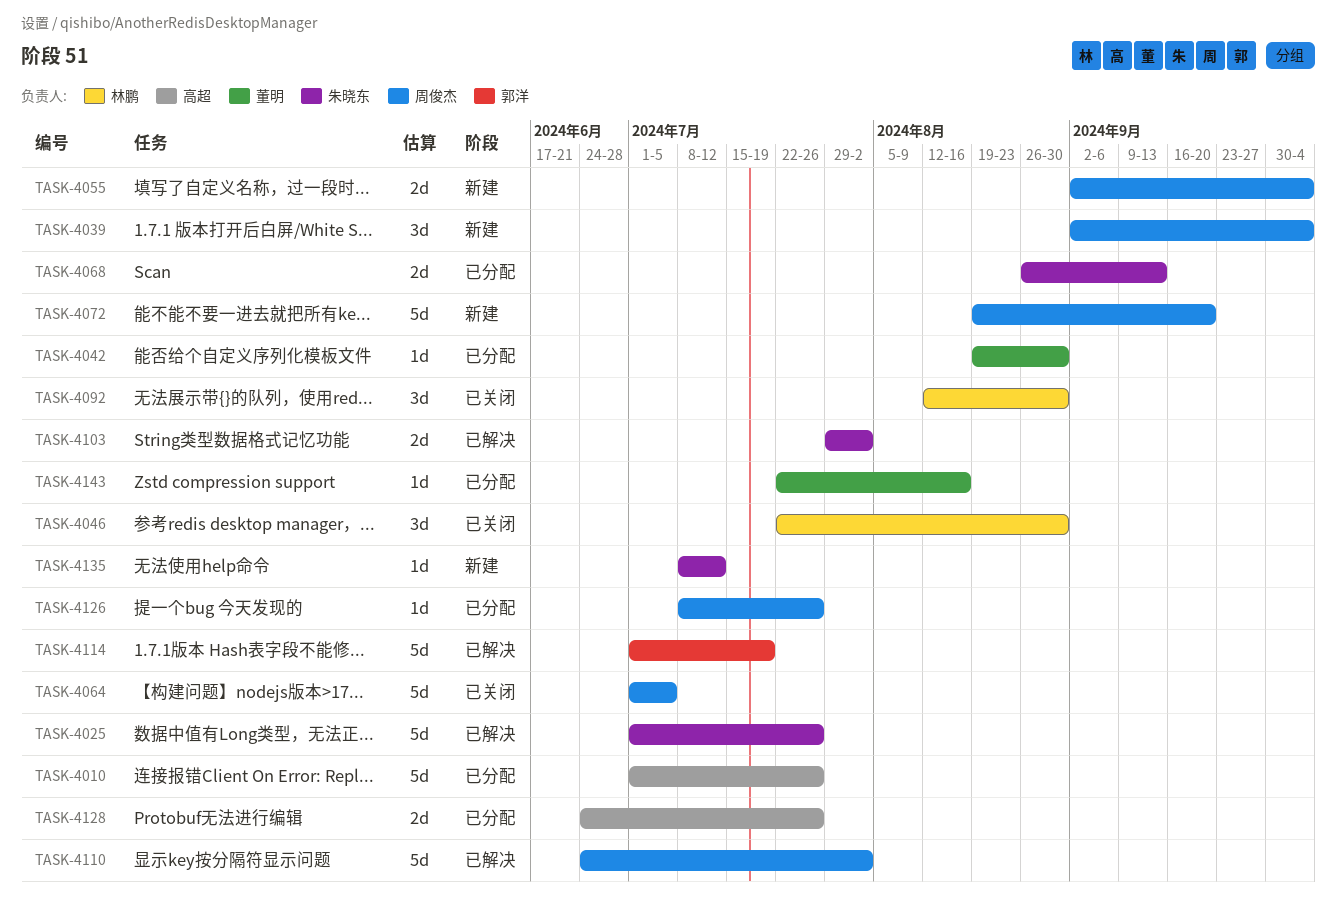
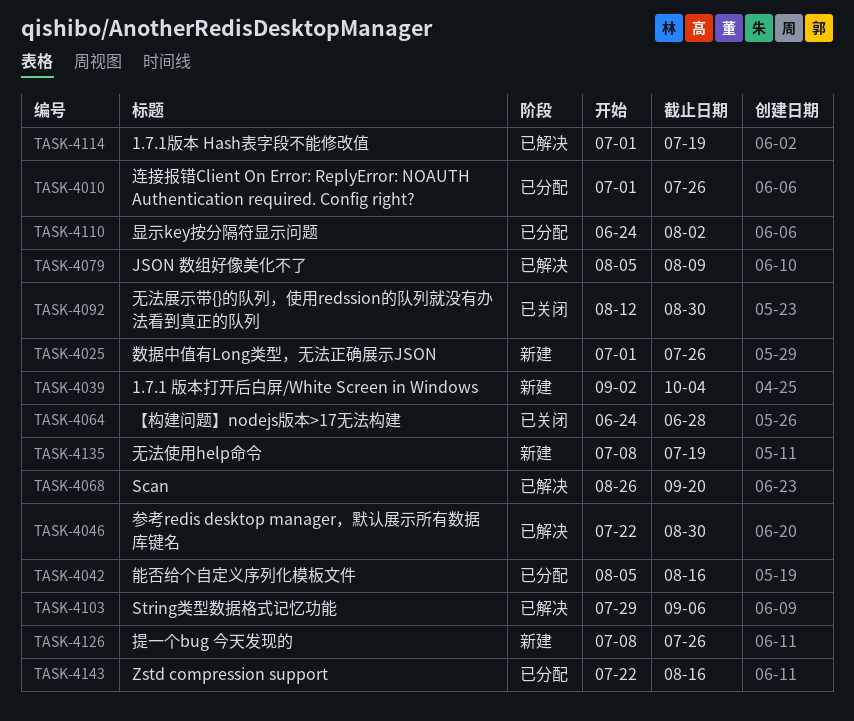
TASK-4025, status: 已解决 -> 新建
TASK-4042, start: Aug 19 -> Aug 5
TASK-4042, due: Aug 30 -> Aug 16
TASK-4046, status: 已关闭 -> 已解决
TASK-4055: present -> none
TASK-4064, start: Jul 1 -> Jun 24
TASK-4064, due: Jul 5 -> Jun 28
TASK-4068, status: 已分配 -> 已解决
TASK-4068, due: Sep 13 -> Sep 20
TASK-4072: present -> none
TASK-4079: none -> present
TASK-4103, due: Aug 2 -> Sep 6
TASK-4110, status: 已解决 -> 已分配
TASK-4126, status: 已分配 -> 新建
TASK-4128: present -> none
TASK-4135, due: Jul 12 -> Jul 19

